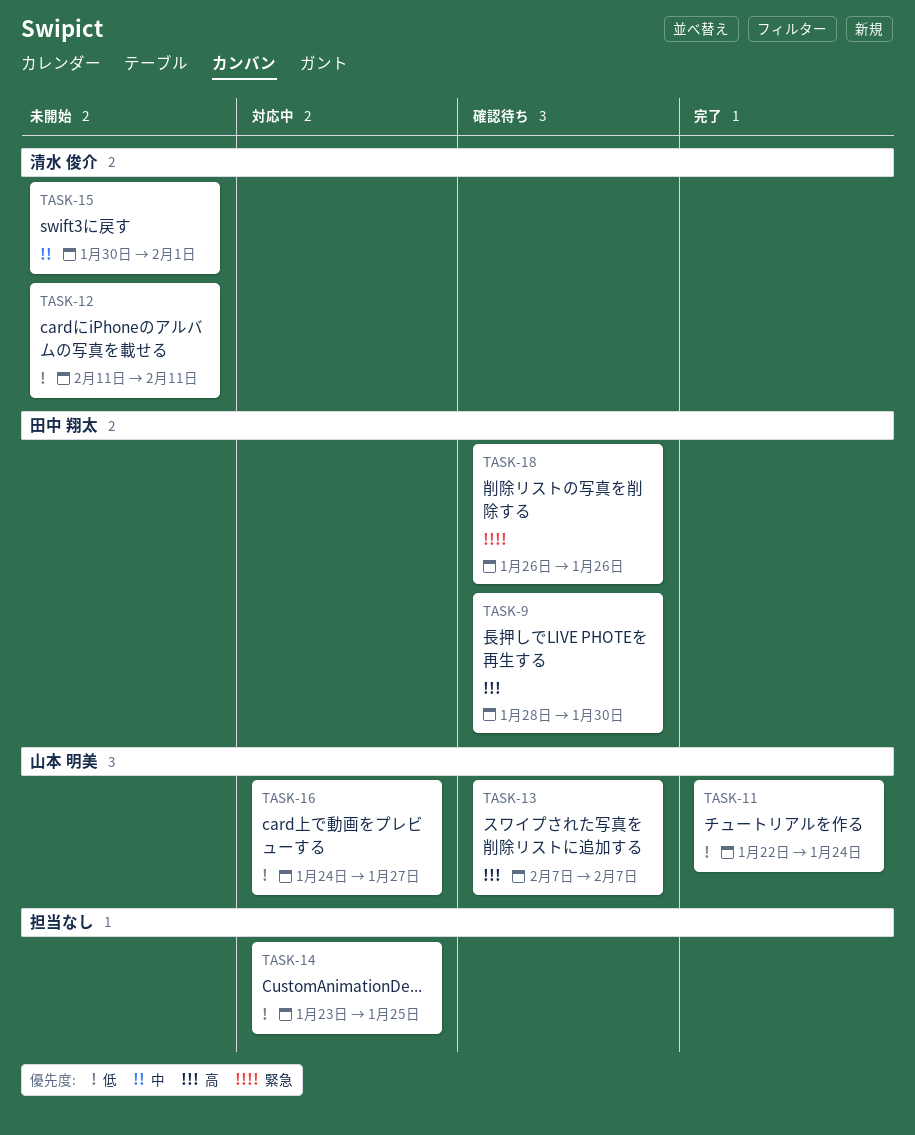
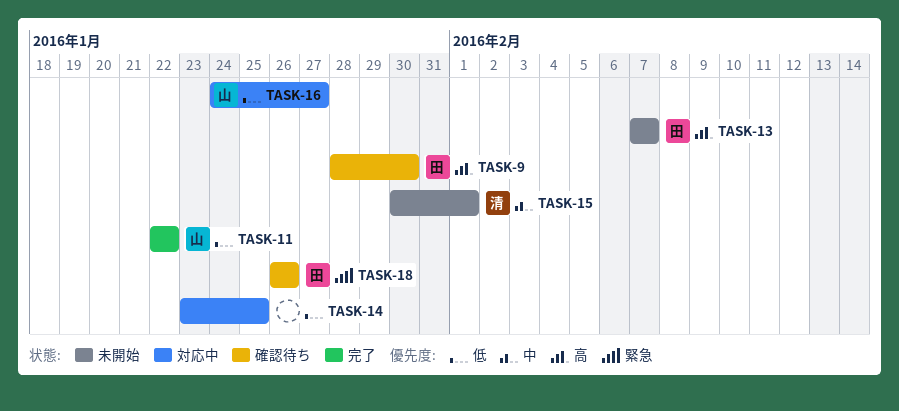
TASK-11, due: Jan 24 -> Jan 22
TASK-12: present -> none
TASK-13, status: 確認待ち -> 未開始
TASK-13, owner: 山本 明美 -> 田中 翔太

